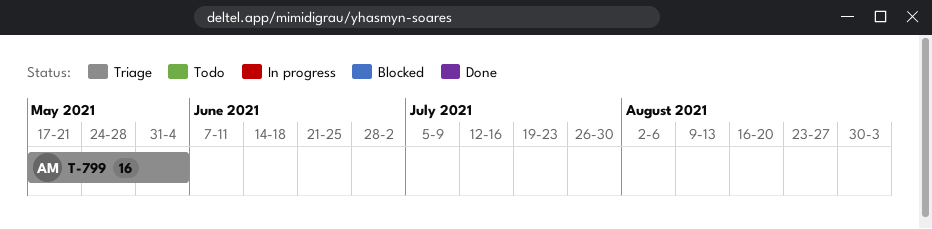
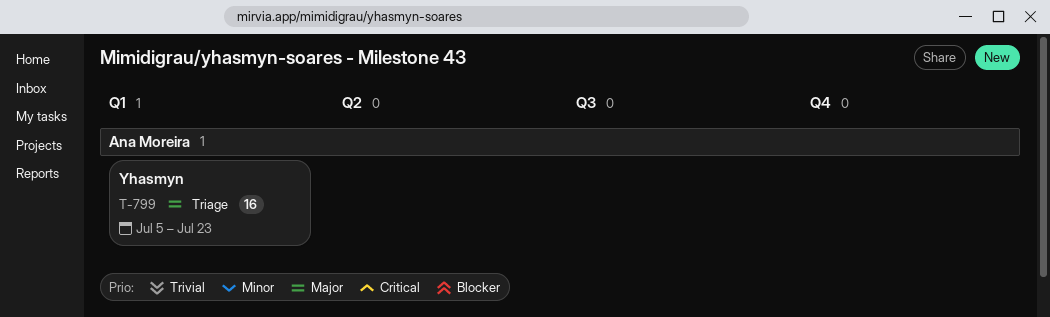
T-799, start: May 17 -> Jul 5
T-799, due: Jun 4 -> Jul 23

